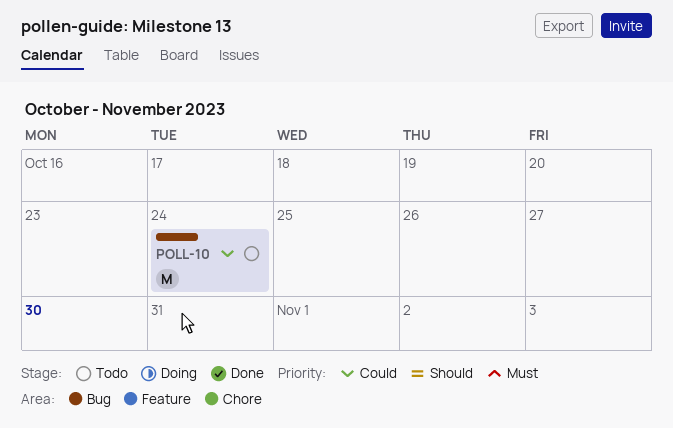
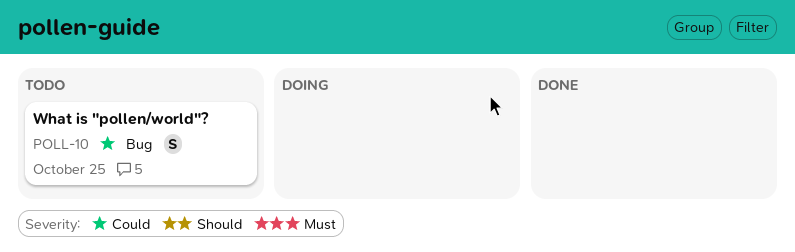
POLL-10, estimate: M -> S
POLL-10, due: Oct 24 -> Oct 25

